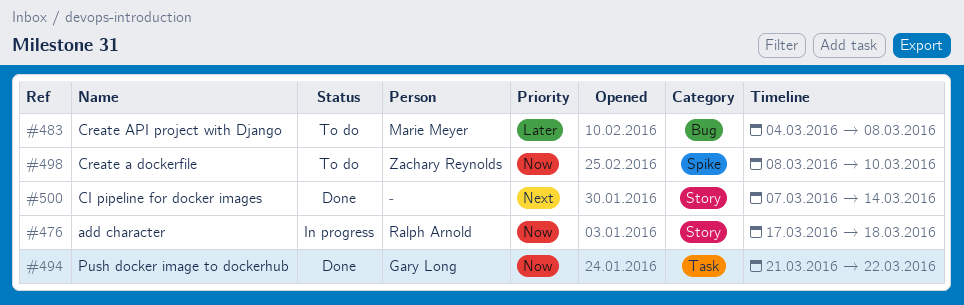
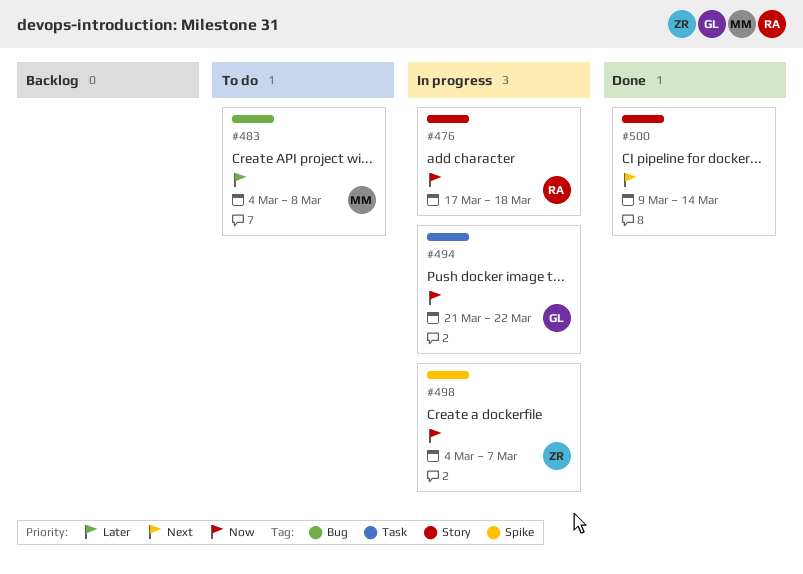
#494, status: Done -> In progress
#498, status: To do -> In progress
#498, start: Mar 8 -> Mar 4
#498, due: Mar 10 -> Mar 7
#500, start: Mar 7 -> Mar 9

